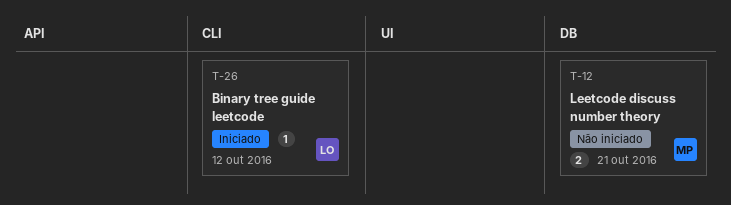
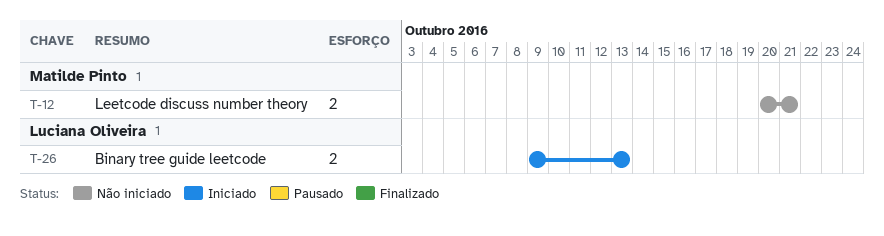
T-26, estimate: 1 -> 2
T-26, due: Oct 12 -> Oct 13

